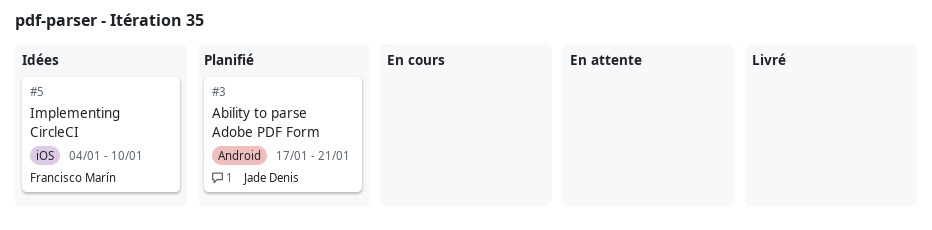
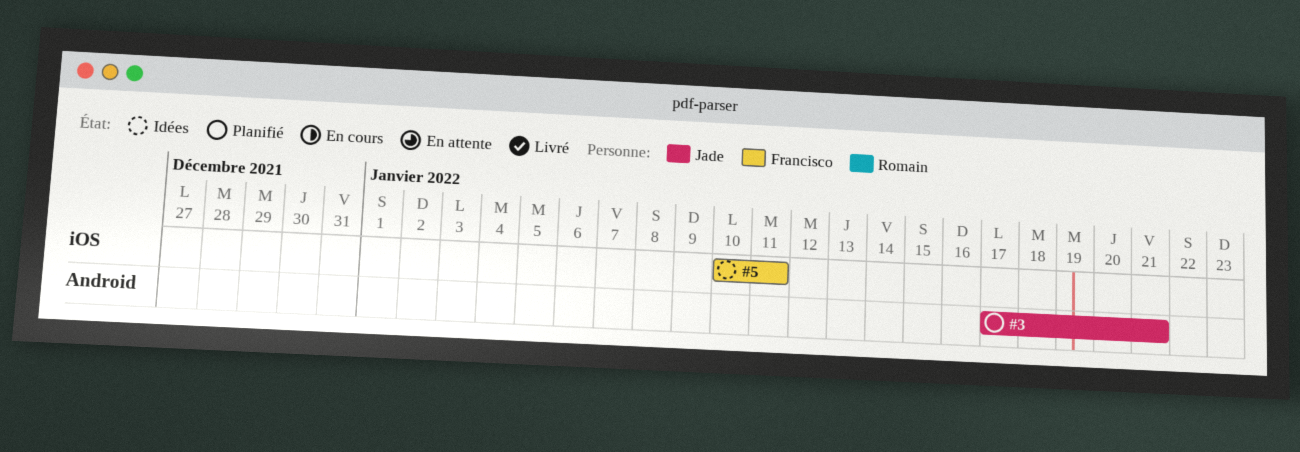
#5, start: Jan 4 -> Jan 10
#5, due: Jan 10 -> Jan 11

